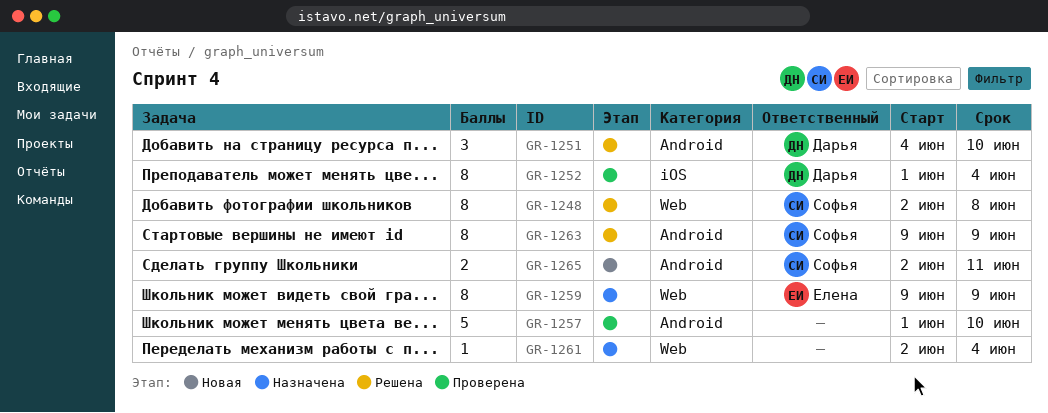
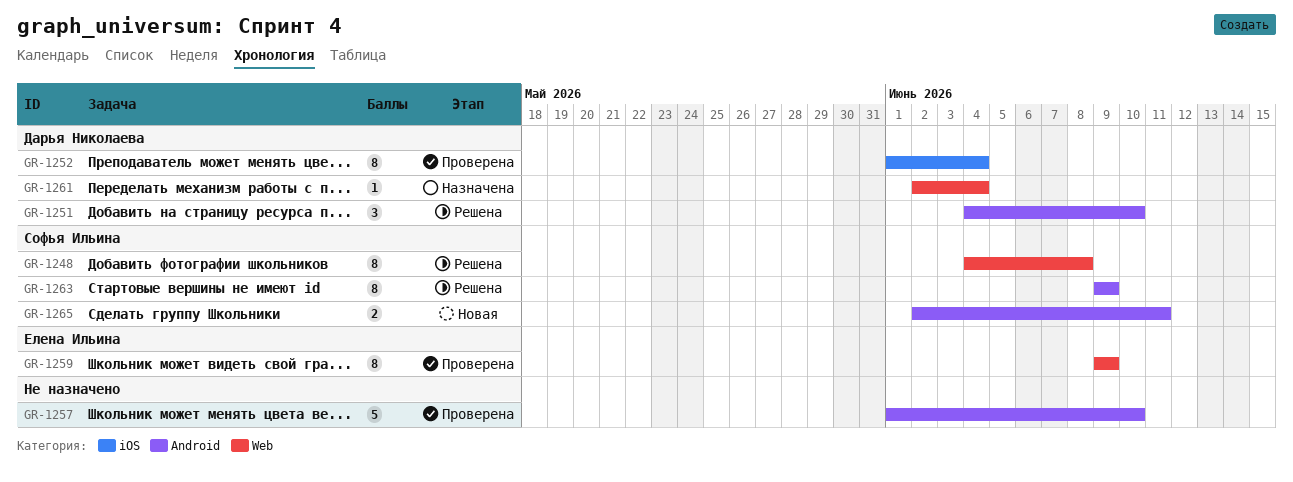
GR-1248, start: Jun 2 -> Jun 4
GR-1259, status: Назначена -> Проверена
GR-1261, owner: none -> Дарья Николаева

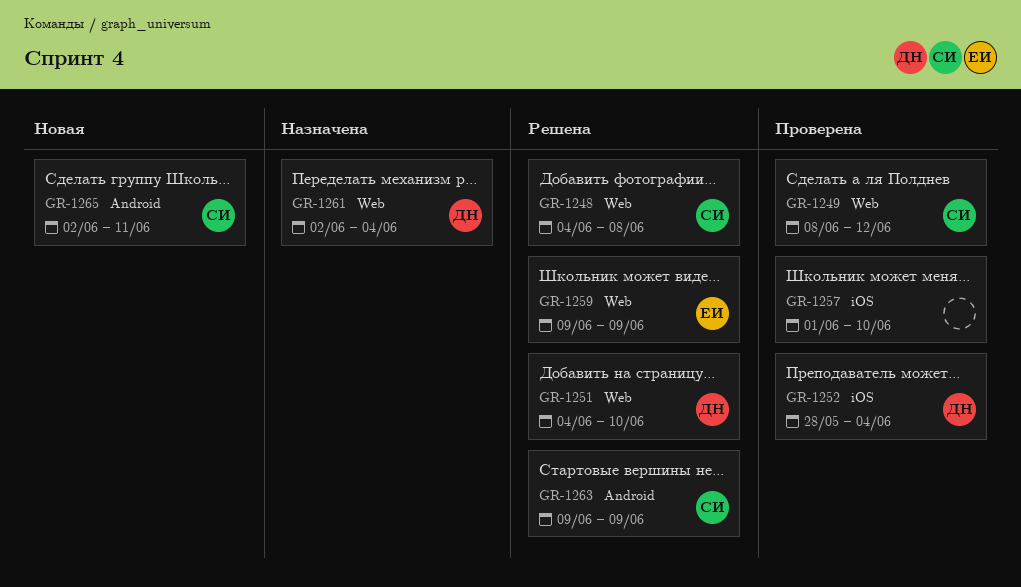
GR-1249: none -> present
GR-1251, label: Android -> Web
GR-1252, start: Jun 1 -> May 28
GR-1257, label: Android -> iOS
GR-1259, status: Проверена -> Решена

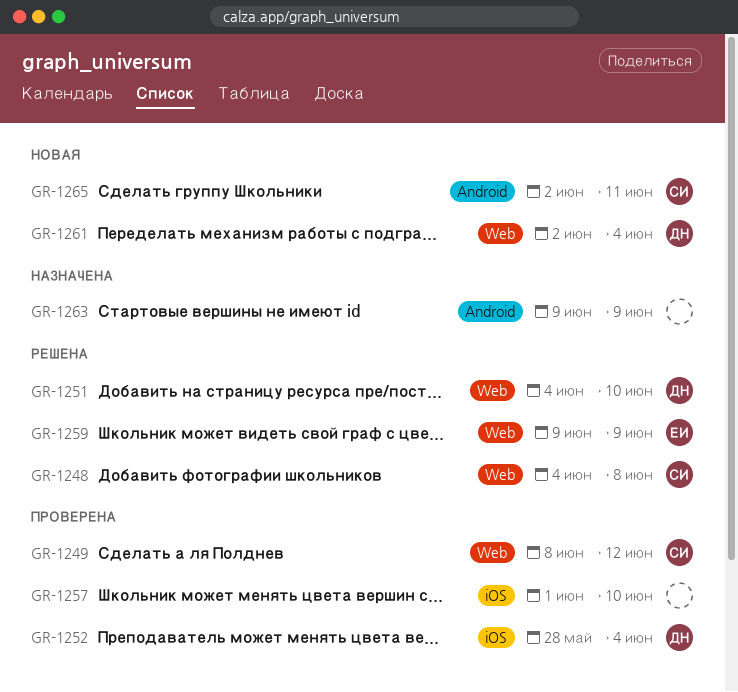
GR-1261, status: Назначена -> Новая
GR-1263, status: Решена -> Назначена
GR-1263, owner: СИ -> none

